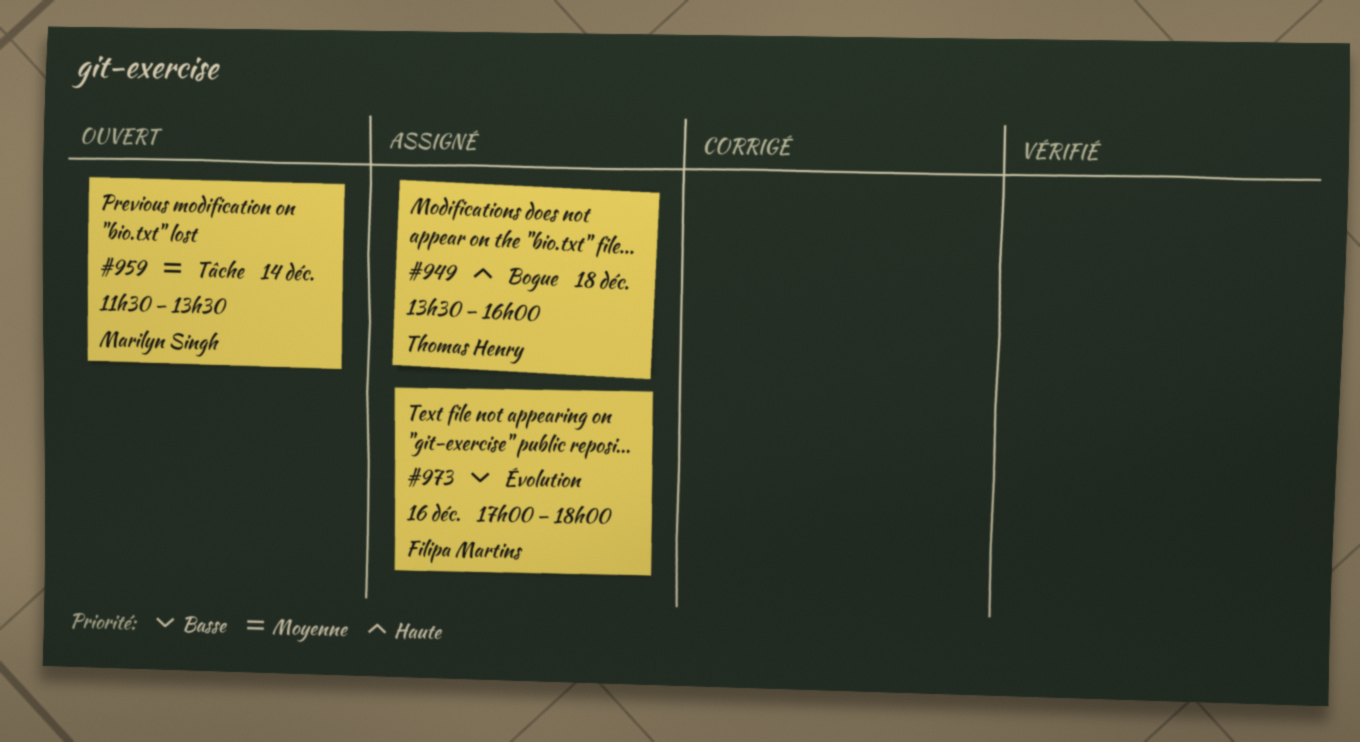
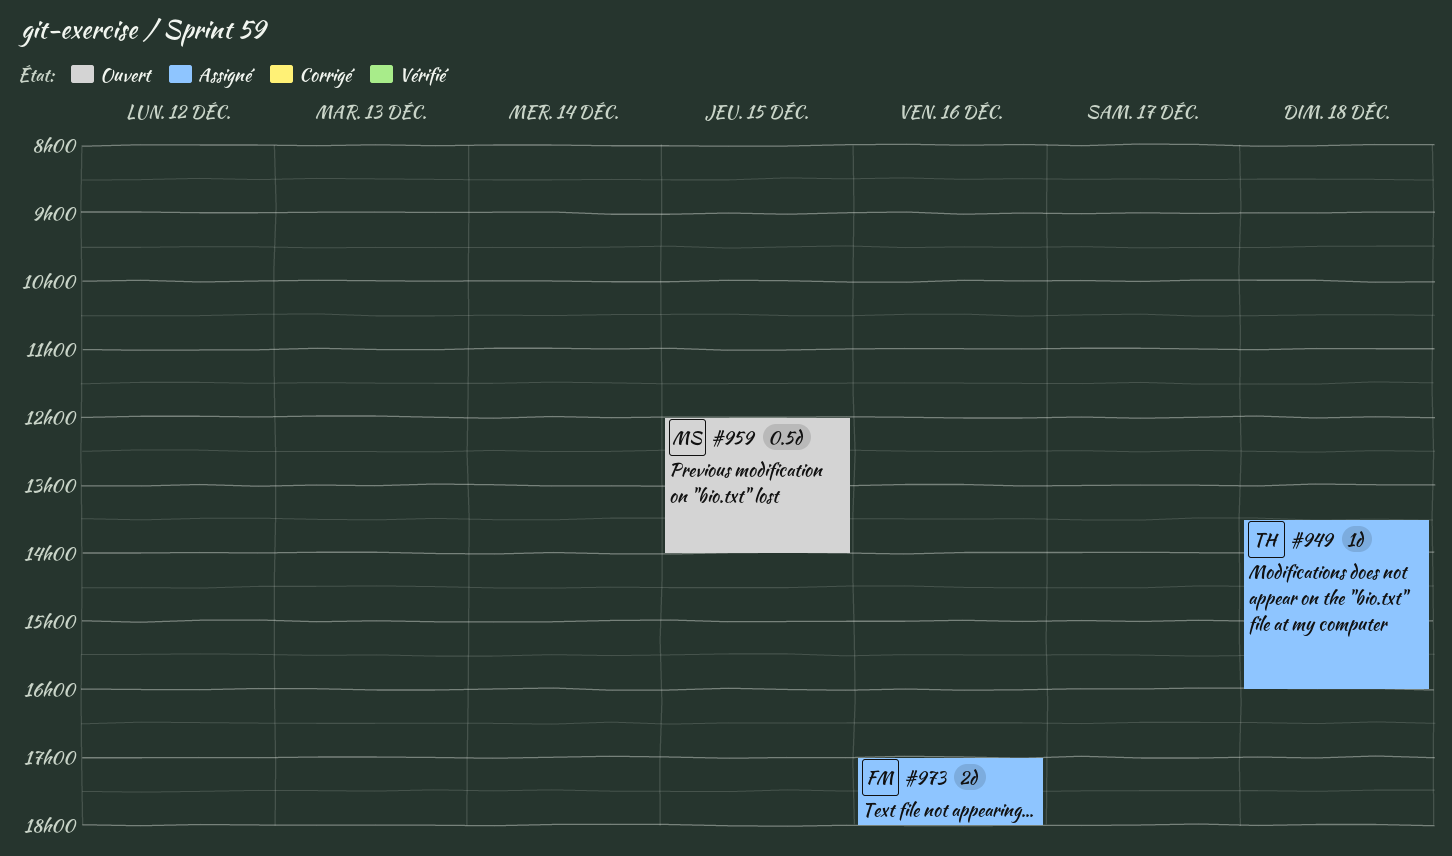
#959, day: Dec 14 -> Dec 15
#959, begins: 11:30 -> 12:00
#959, ends: 13:30 -> 14:00

